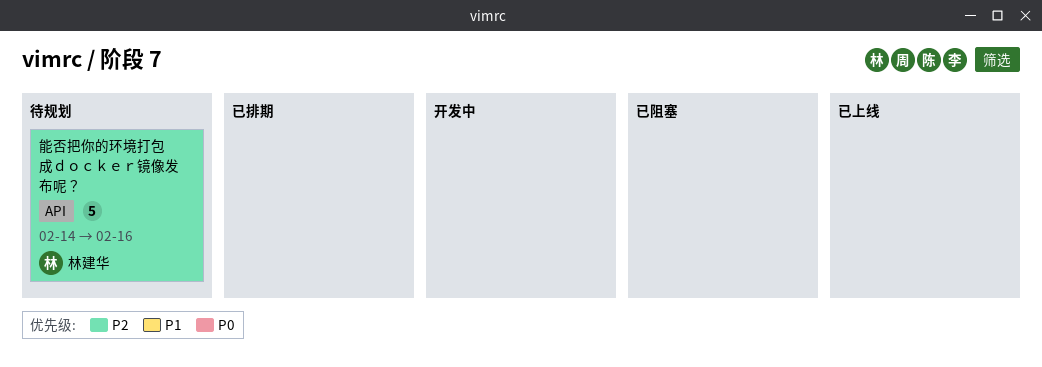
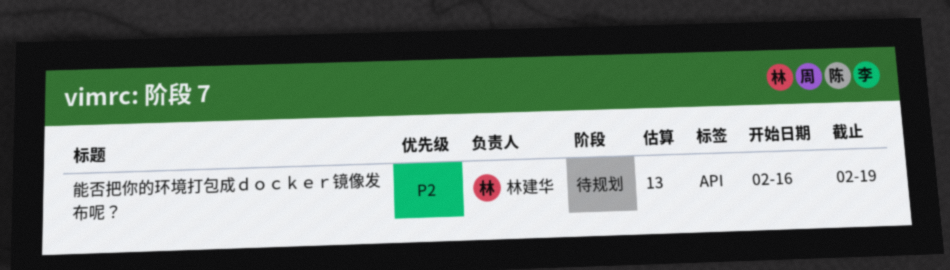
能否把你的环境打包成ｄｏｃｋｅｒ镜像发布呢？, estimate: 5 -> 13
能否把你的环境打包成ｄｏｃｋｅｒ镜像发布呢？, start: Feb 14 -> Feb 16
能否把你的环境打包成ｄｏｃｋｅｒ镜像发布呢？, due: Feb 16 -> Feb 19

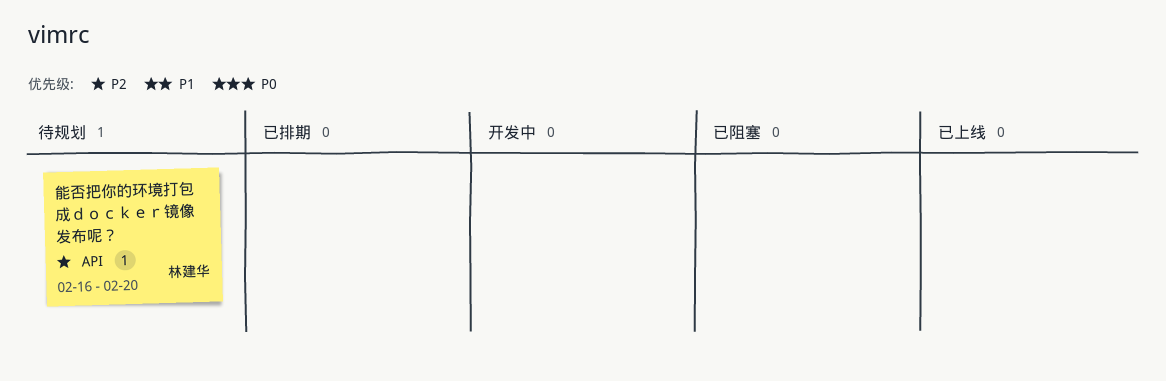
能否把你的环境打包成ｄｏｃｋｅｒ镜像发布呢？, estimate: 13 -> 1
能否把你的环境打包成ｄｏｃｋｅｒ镜像发布呢？, due: Feb 19 -> Feb 20

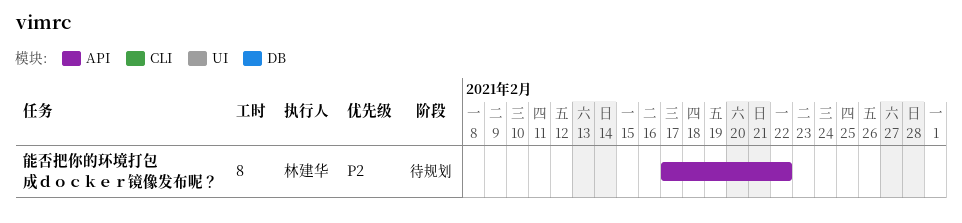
能否把你的环境打包成ｄｏｃｋｅｒ镜像发布呢？, estimate: 1 -> 8
能否把你的环境打包成ｄｏｃｋｅｒ镜像发布呢？, start: Feb 16 -> Feb 17
能否把你的环境打包成ｄｏｃｋｅｒ镜像发布呢？, due: Feb 20 -> Feb 22

